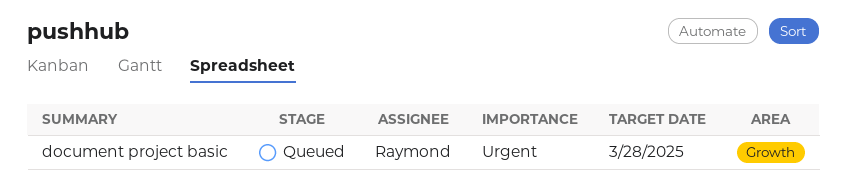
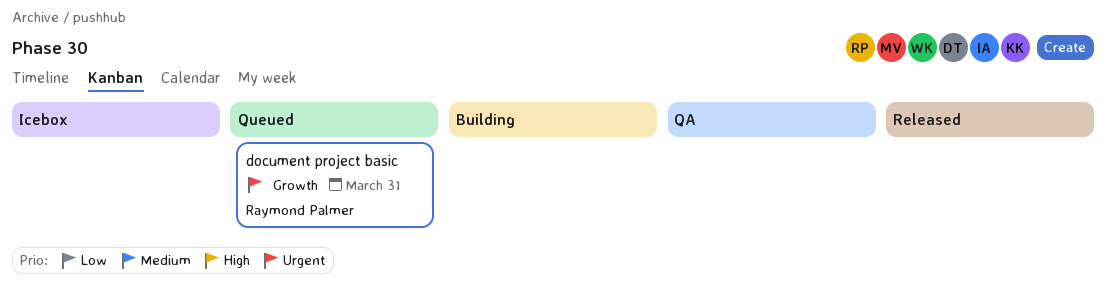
document project basic, due: Mar 28 -> Mar 31

